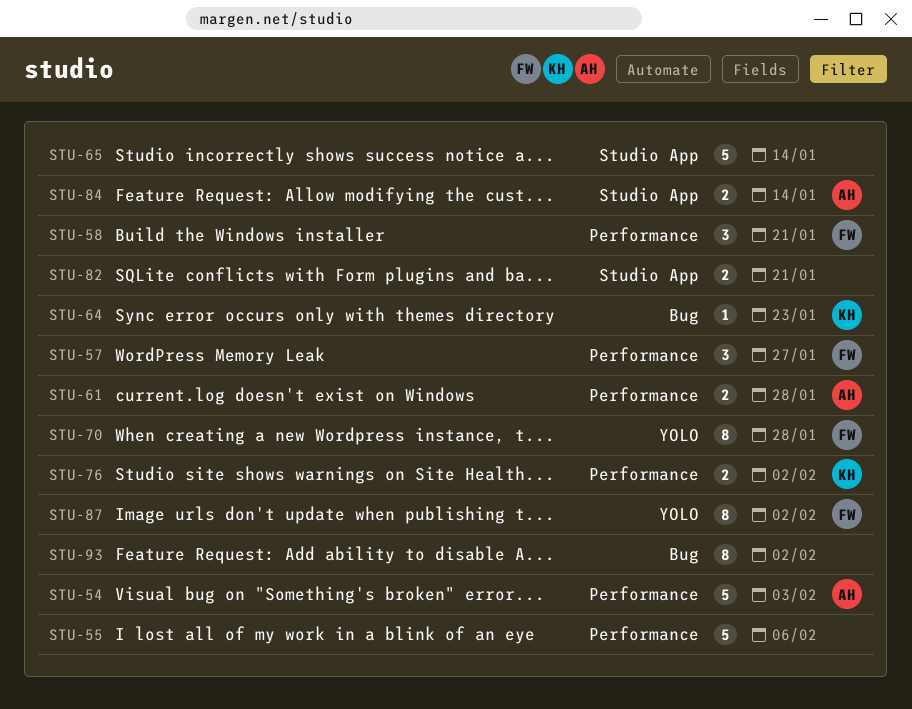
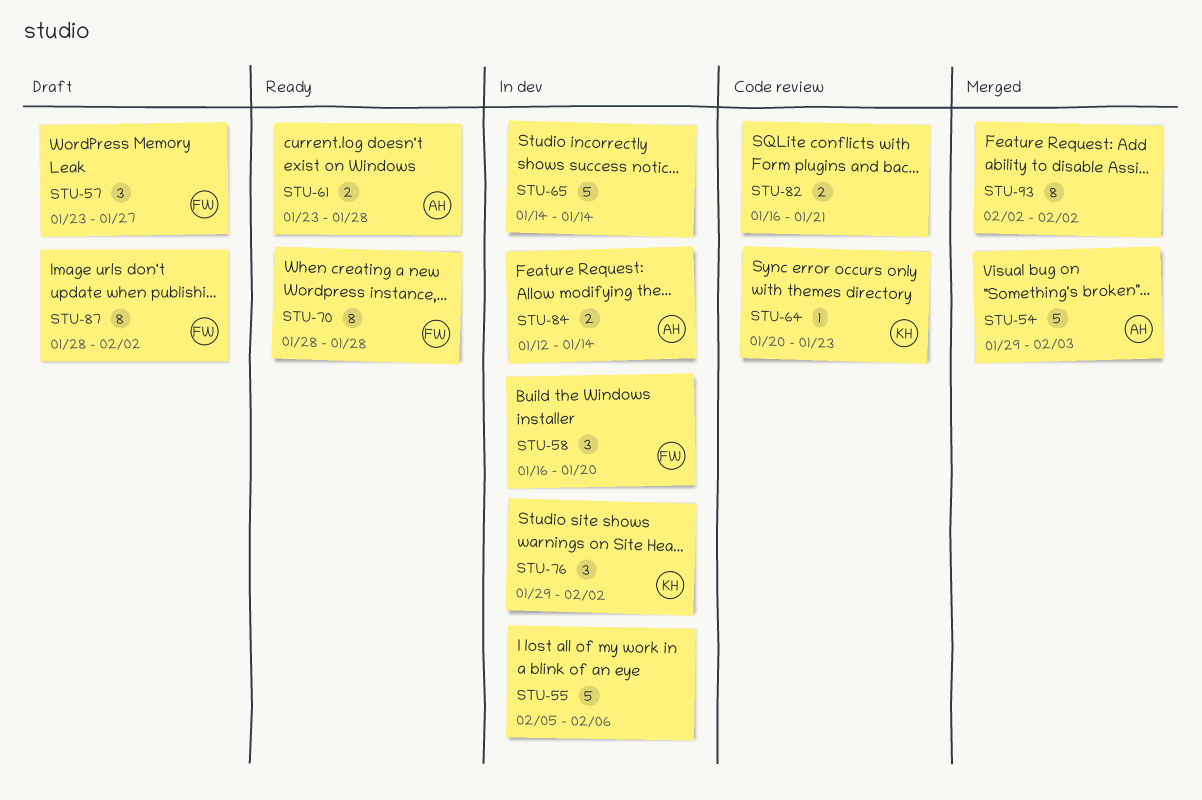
STU-58, due: Jan 21 -> Jan 20
STU-76, estimate: 2 -> 3

